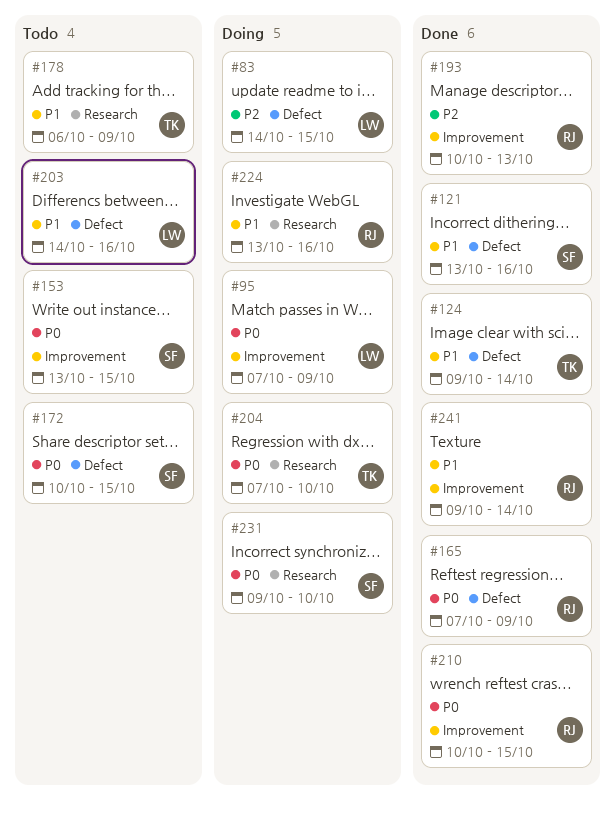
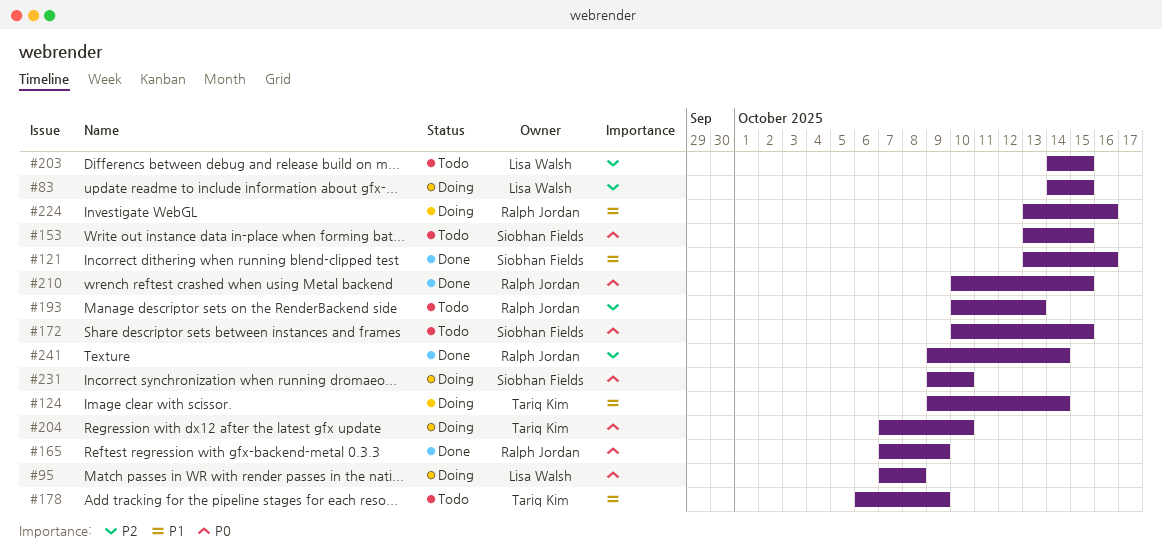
#95, due: Oct 9 -> Oct 8
#124, status: Done -> Doing
#193, status: Done -> Todo
#203, priority: P1 -> P2
#203, due: Oct 16 -> Oct 15
#241, priority: P1 -> P2

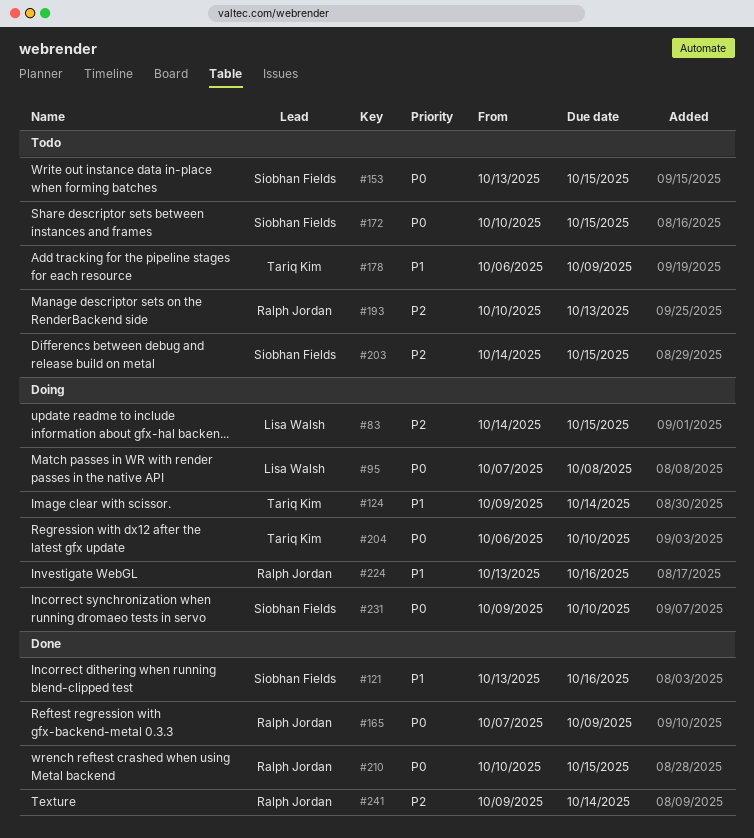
#203, owner: Lisa Walsh -> Siobhan Fields
#204, start: Oct 7 -> Oct 6

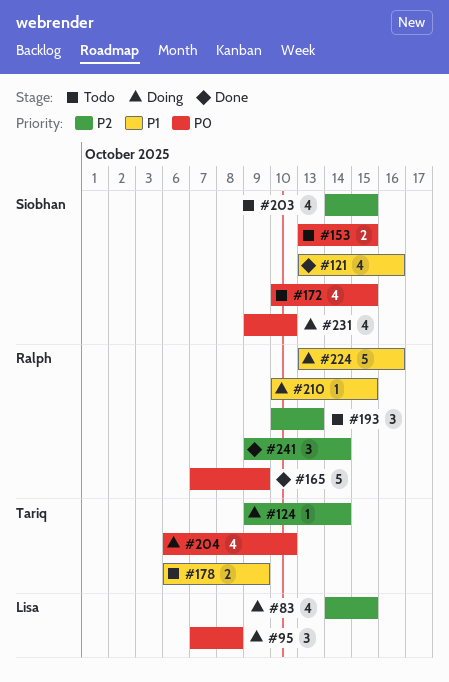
#124, priority: P1 -> P2
#210, status: Done -> Doing
#210, priority: P0 -> P1

